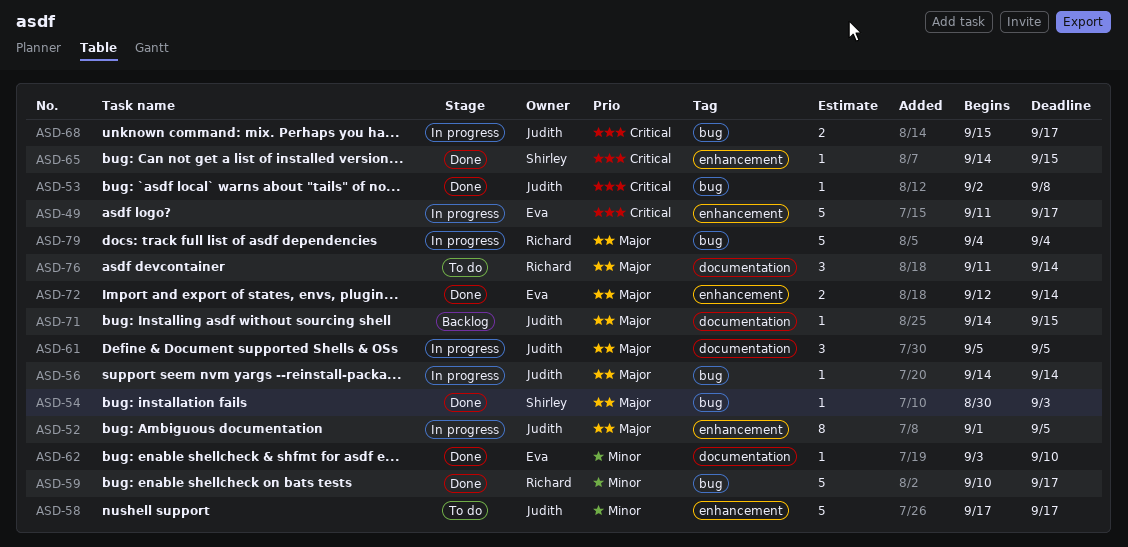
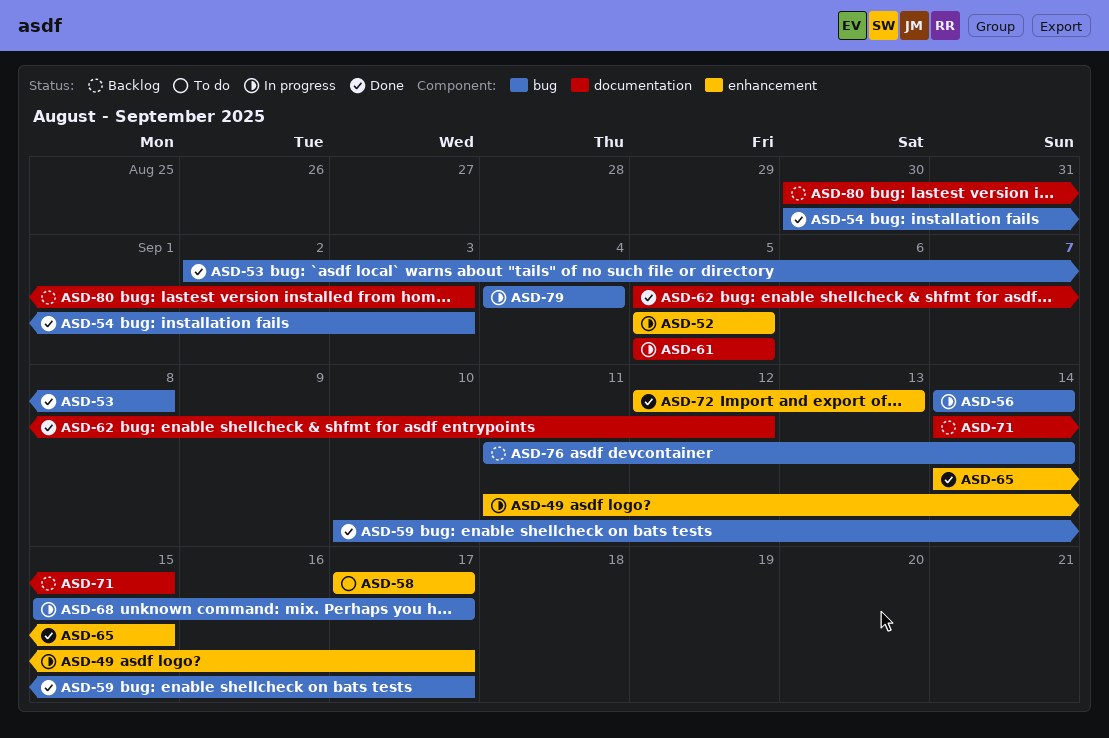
ASD-52, start: Sep 1 -> Sep 5
ASD-62, start: Sep 3 -> Sep 5
ASD-62, due: Sep 10 -> Sep 12
ASD-72, due: Sep 14 -> Sep 13
ASD-76, status: To do -> Backlog
ASD-76, label: documentation -> bug
ASD-80: none -> present

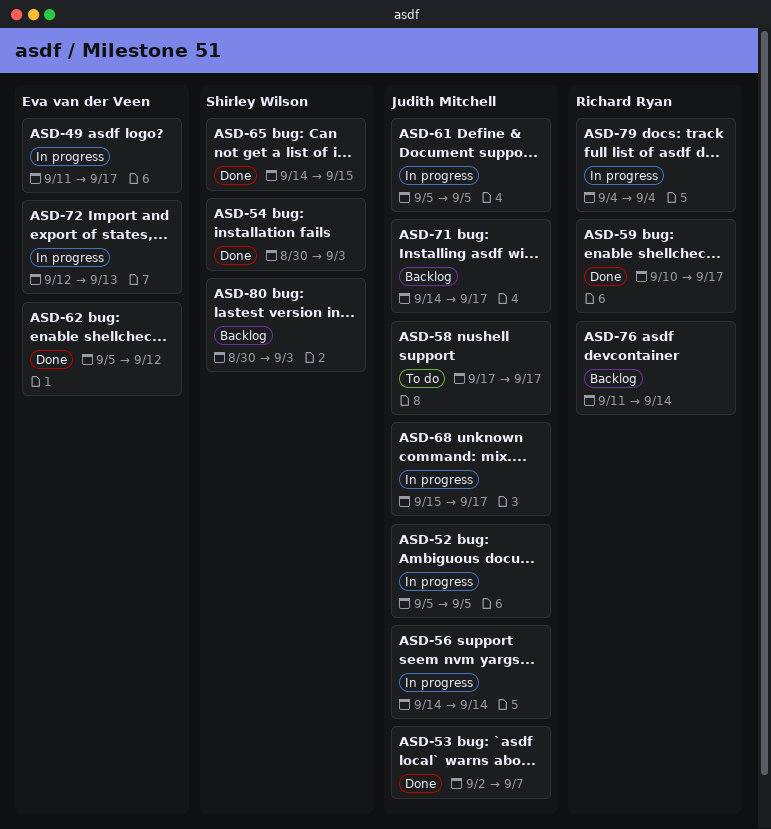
ASD-53, due: Sep 8 -> Sep 7
ASD-71, due: Sep 15 -> Sep 17
ASD-72, status: Done -> In progress

